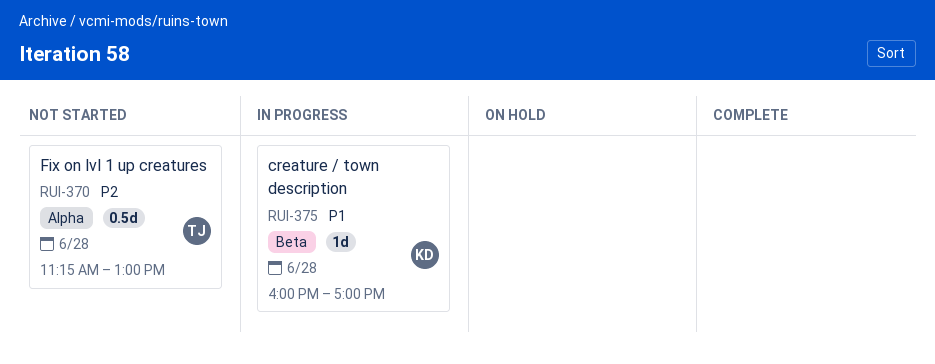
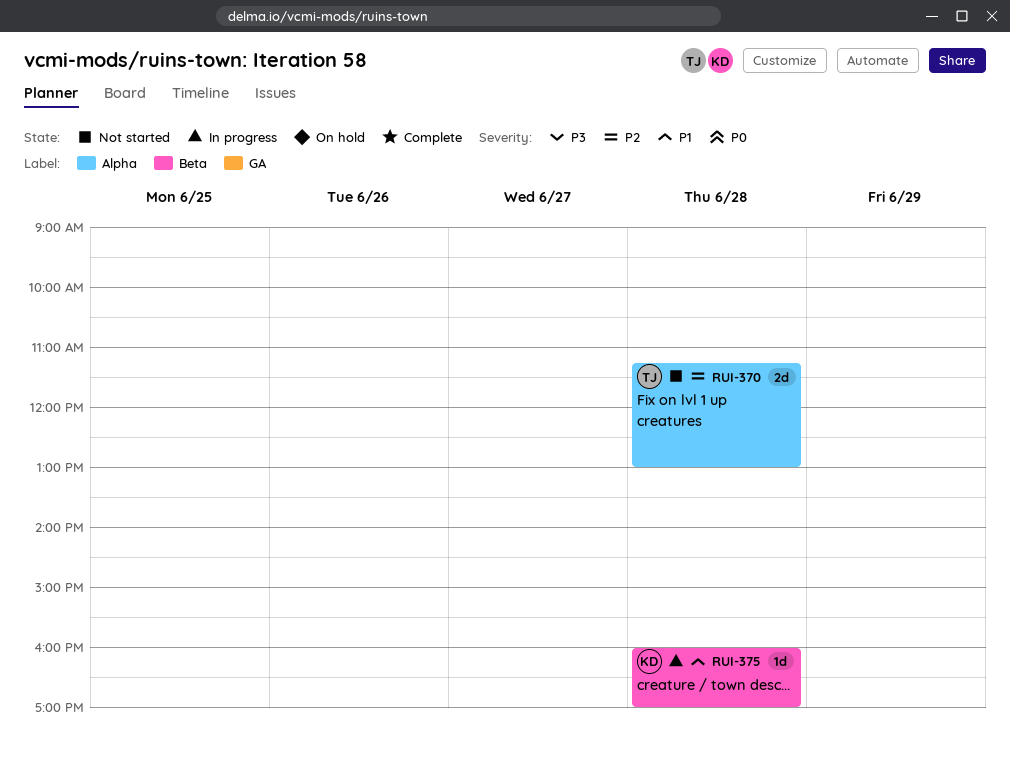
RUI-370, estimate: 0.5d -> 2d

